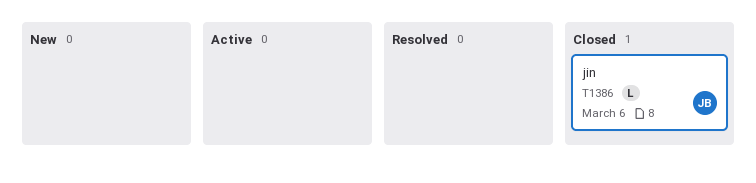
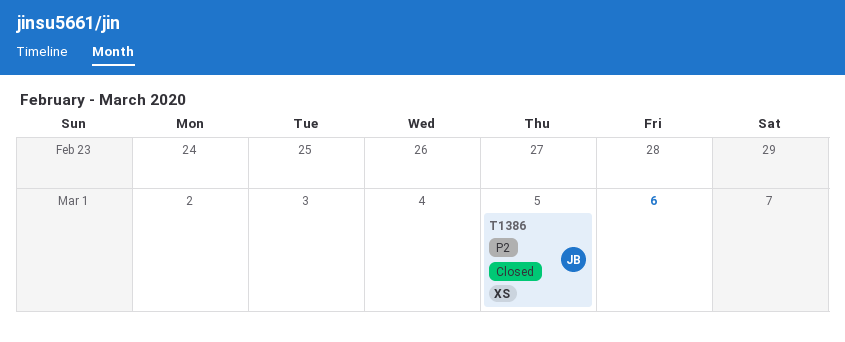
T1386, estimate: L -> XS
T1386, due: Mar 6 -> Mar 5

